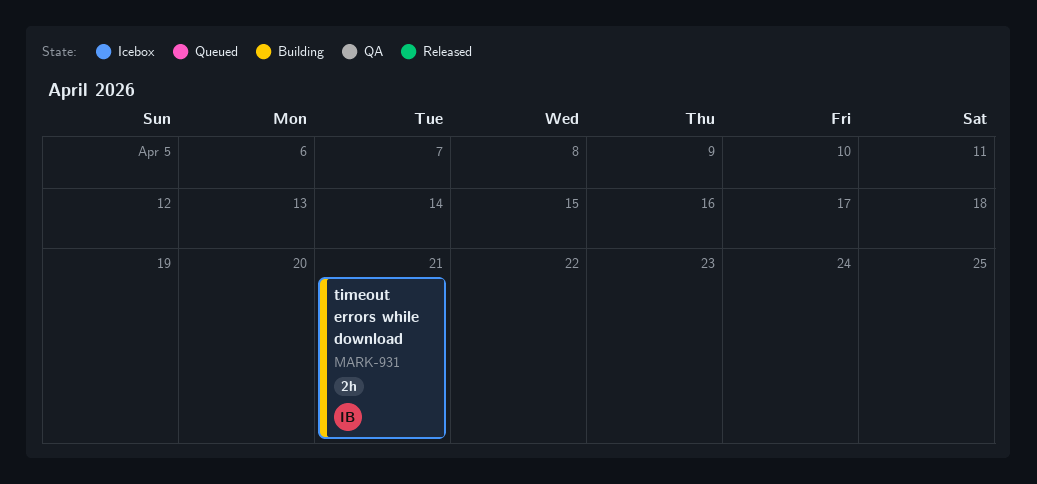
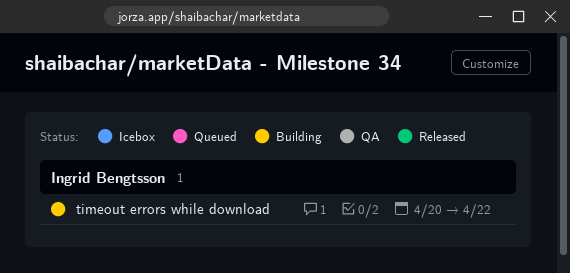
timeout errors while download, due: Apr 21 -> Apr 22

